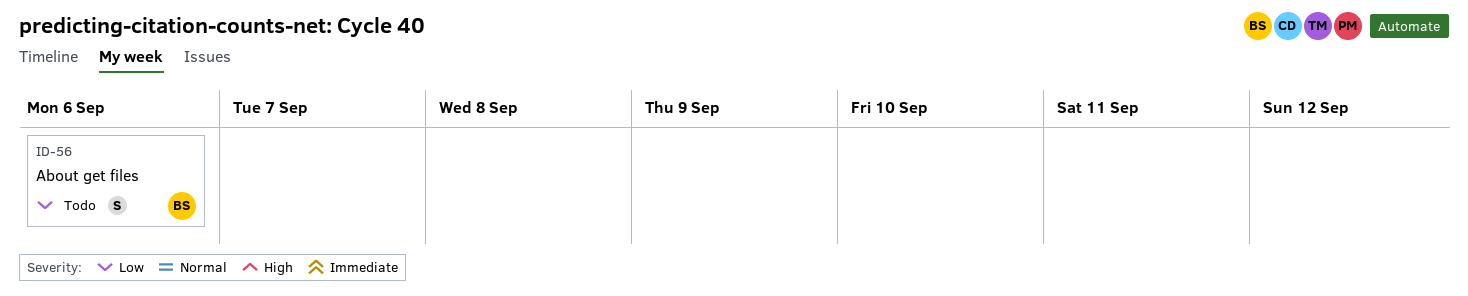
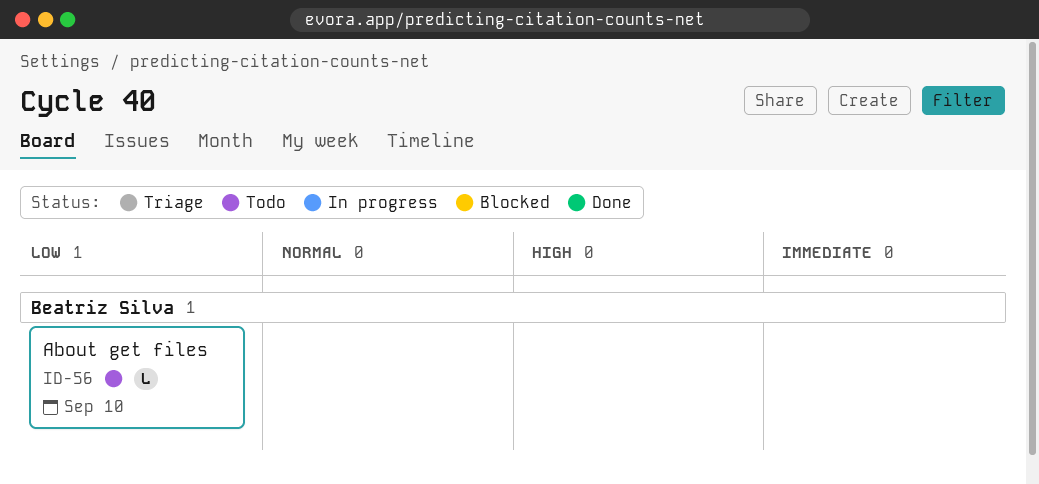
ID-56, estimate: S -> L
ID-56, due: Sep 6 -> Sep 10

